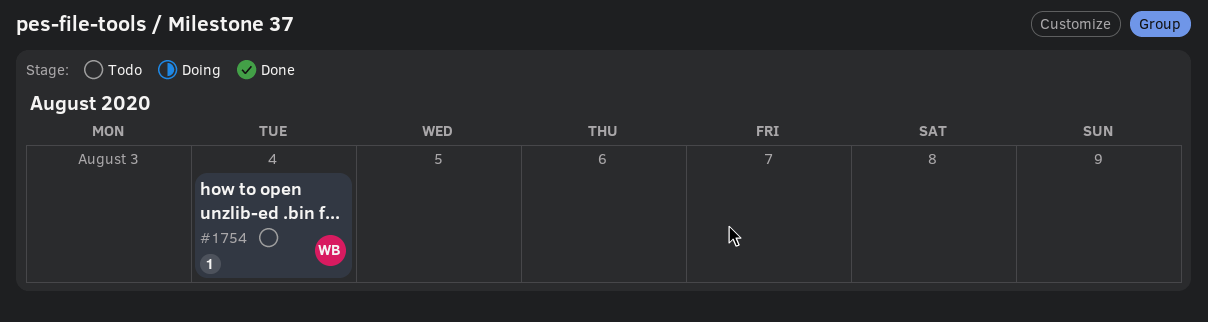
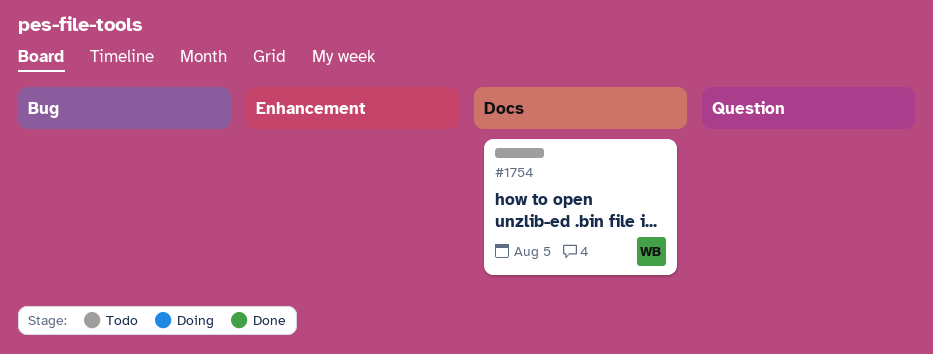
#1754, due: Aug 4 -> Aug 5

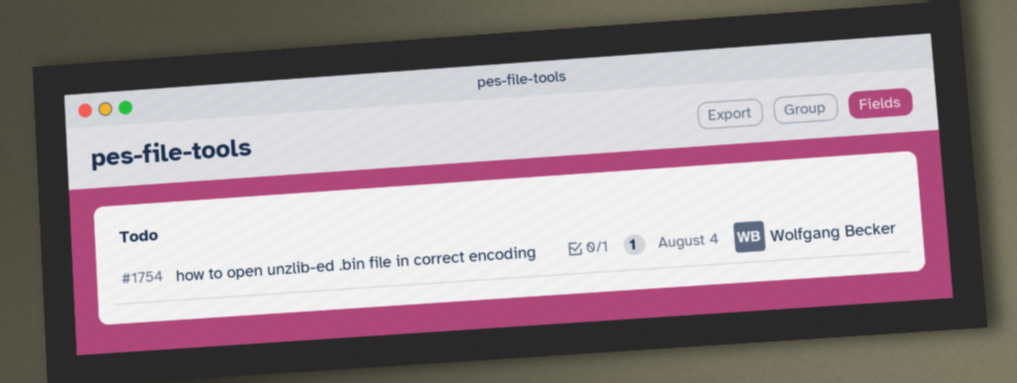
#1754, due: Aug 5 -> Aug 4

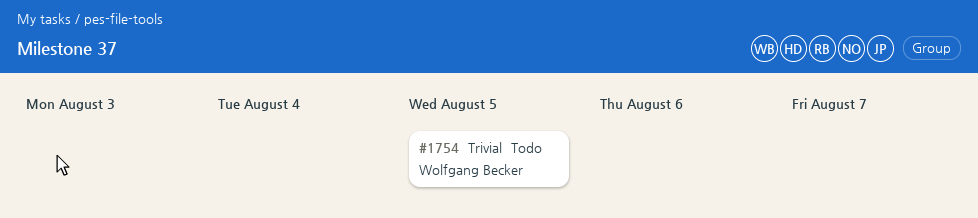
#1754, due: Aug 4 -> Aug 5

